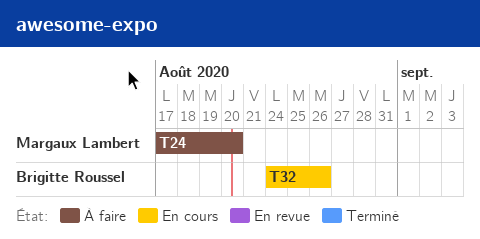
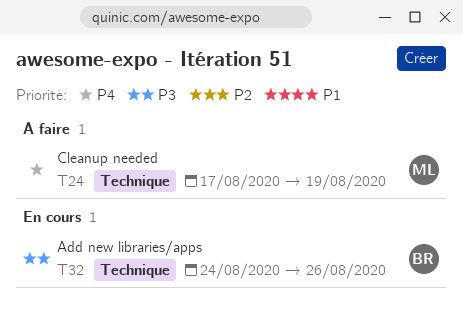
T24, due: Aug 20 -> Aug 19

